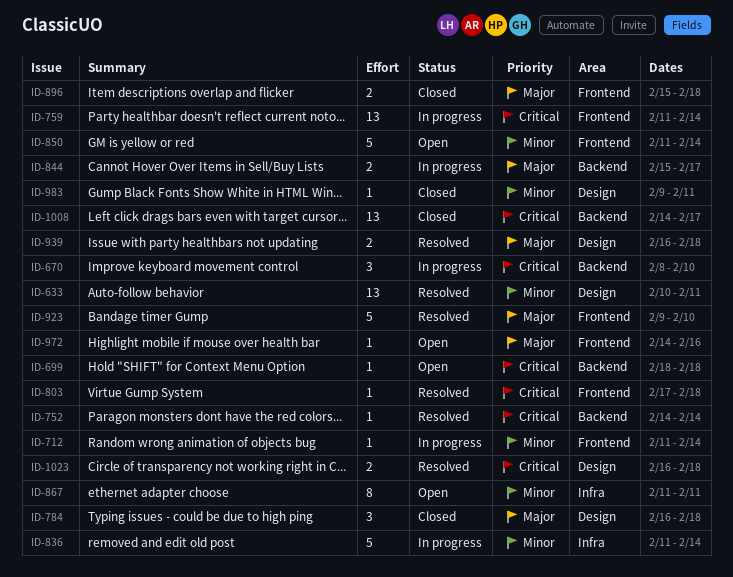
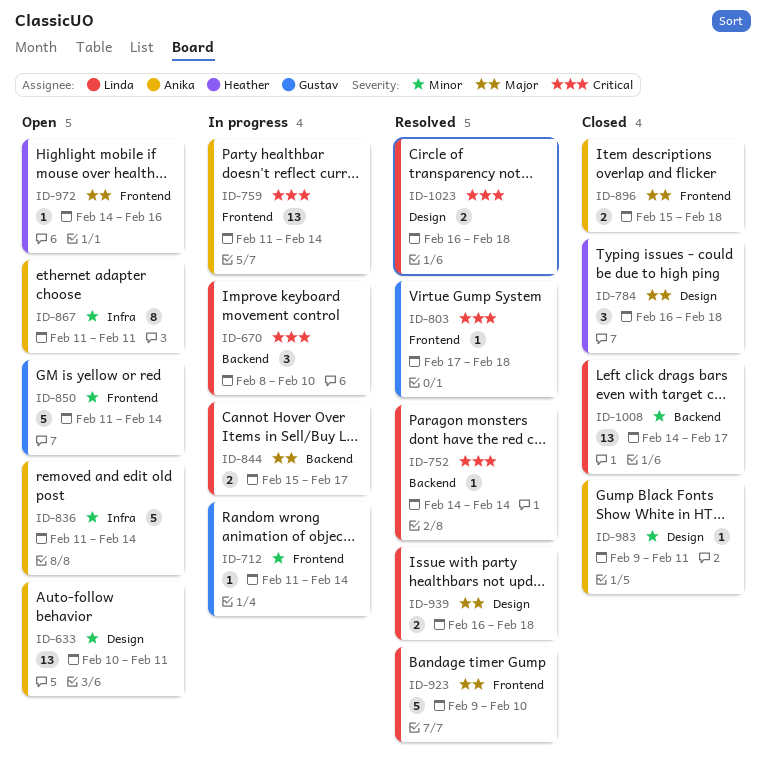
ID-633, status: Resolved -> Open
ID-699: present -> none
ID-836, status: In progress -> Open
ID-1008, priority: Critical -> Minor

